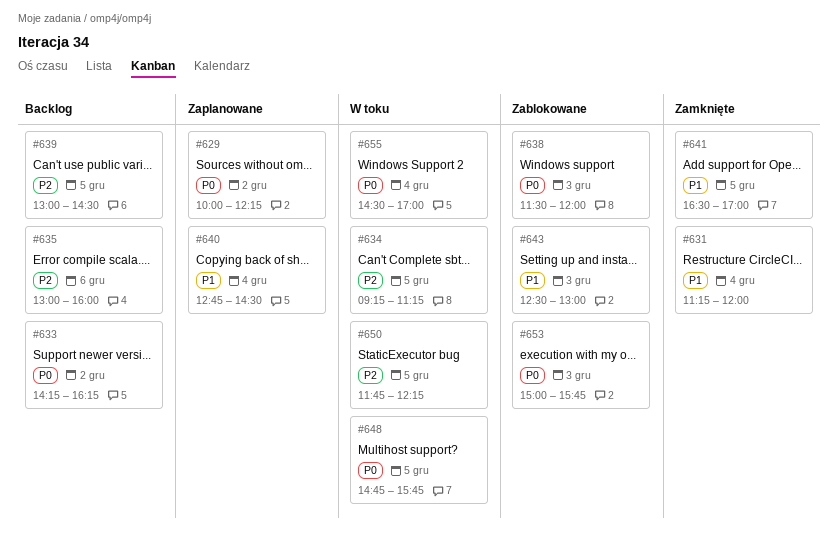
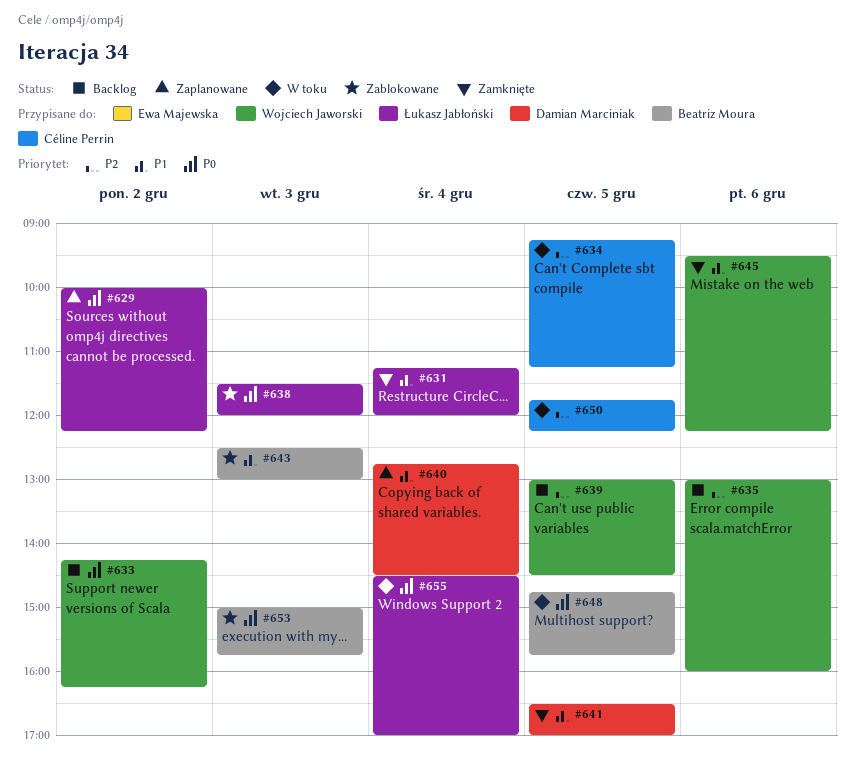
#645: none -> present

